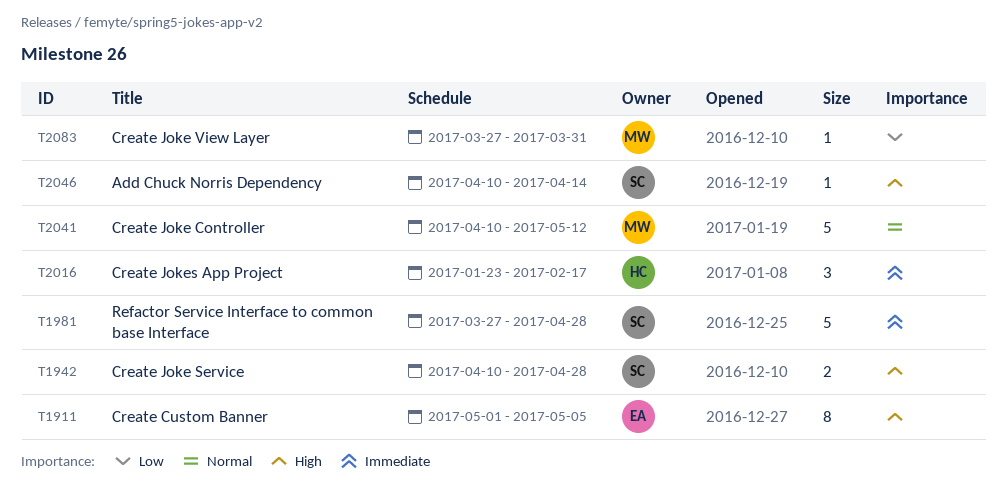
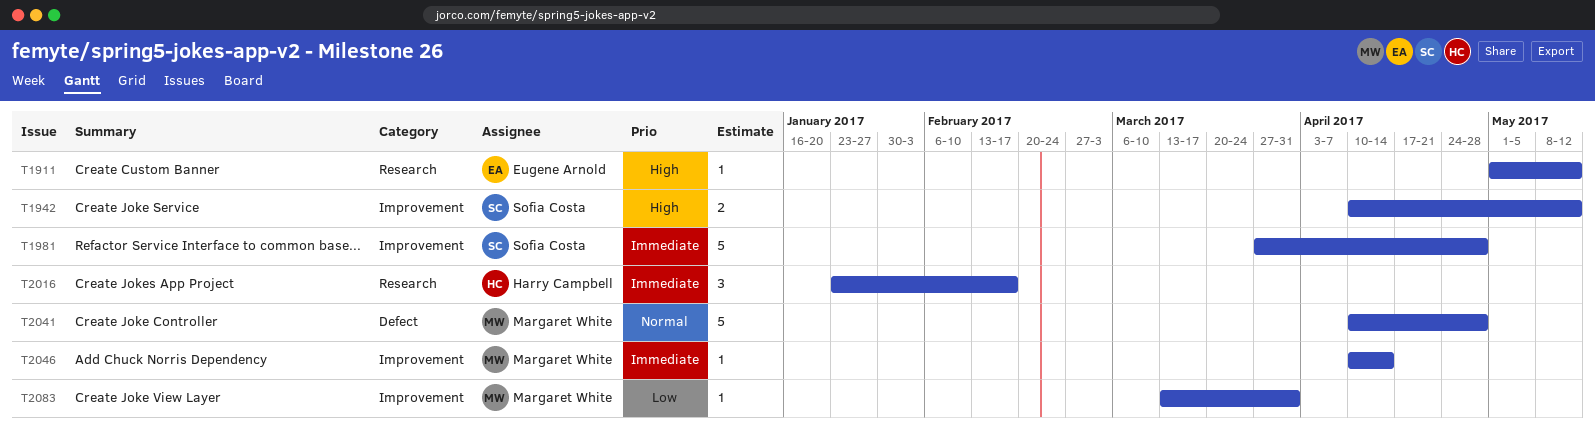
T1911, estimate: 8 -> 1
T1911, due: May 5 -> May 12
T1942, due: Apr 28 -> May 12
T2041, due: May 12 -> Apr 28
T2046, owner: Sofia Costa -> Margaret White
T2046, priority: High -> Immediate
T2083, start: Mar 27 -> Mar 13

